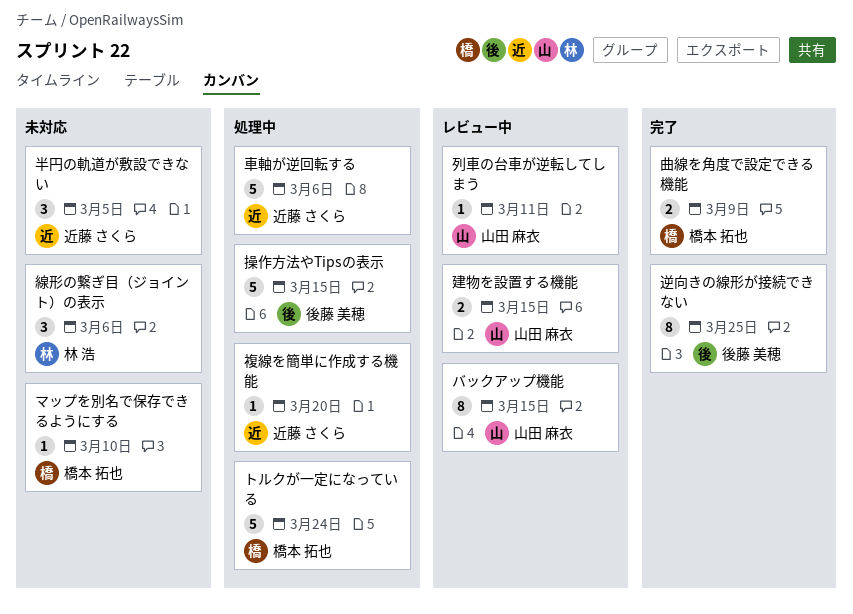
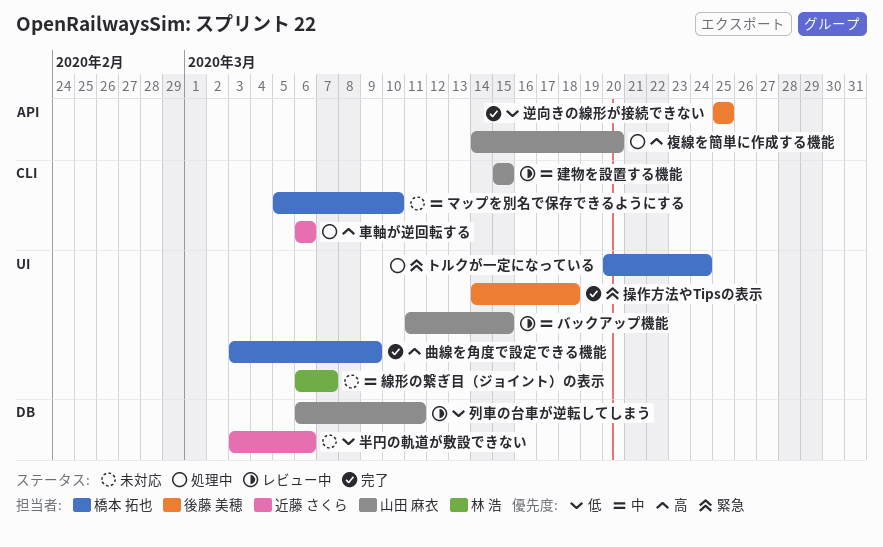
半円の軌道が敷設できない, due: Mar 5 -> Mar 6
操作方法やTipsの表示, status: 処理中 -> 完了
操作方法やTipsの表示, due: Mar 15 -> Mar 18
線形の繋ぎ目（ジョイント）の表示, due: Mar 6 -> Mar 7
複線を簡単に作成する機能, owner: 近藤 さくら -> 山田 麻衣

